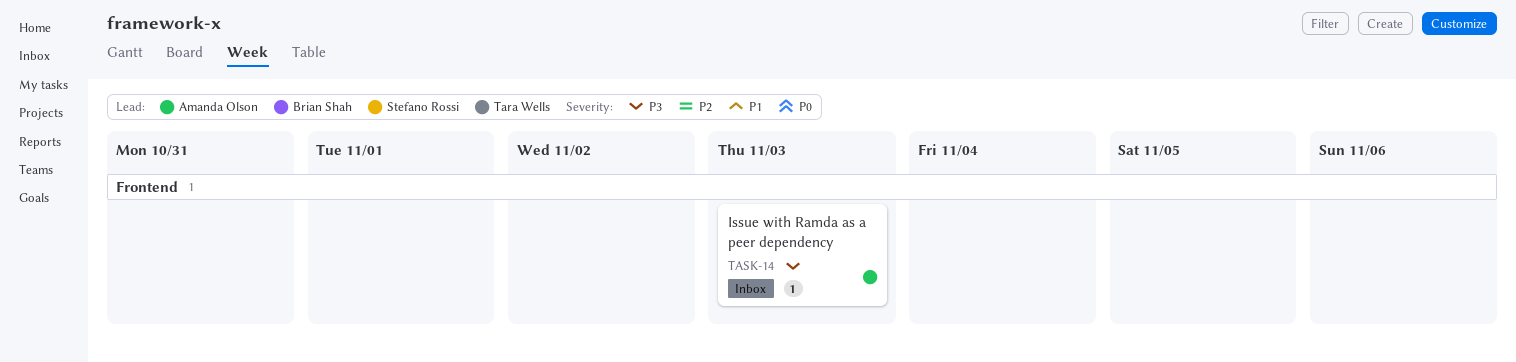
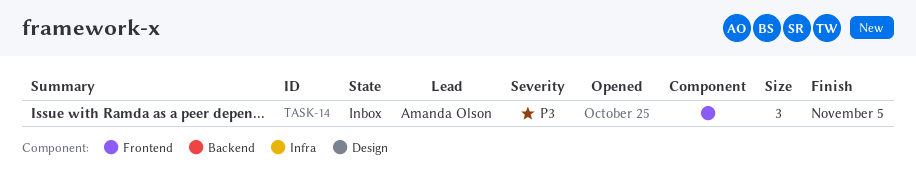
TASK-14, estimate: 1 -> 3
TASK-14, due: Nov 3 -> Nov 5

